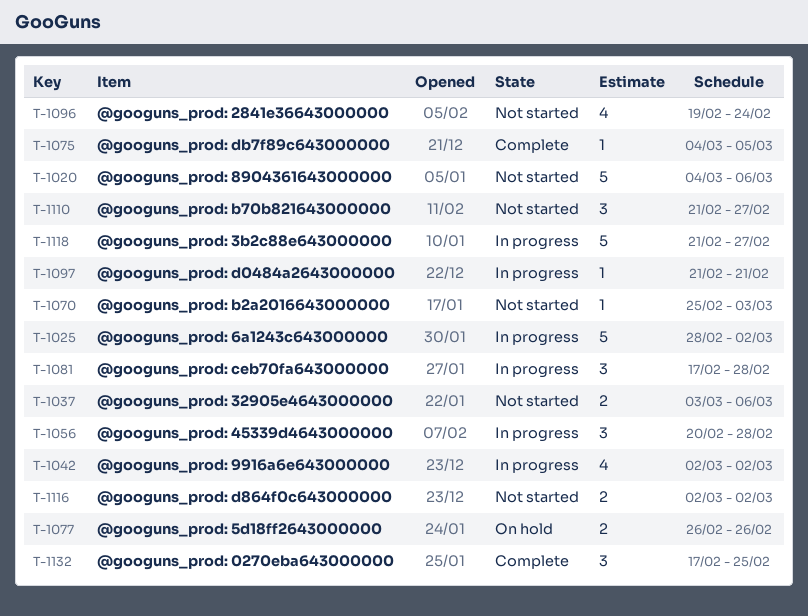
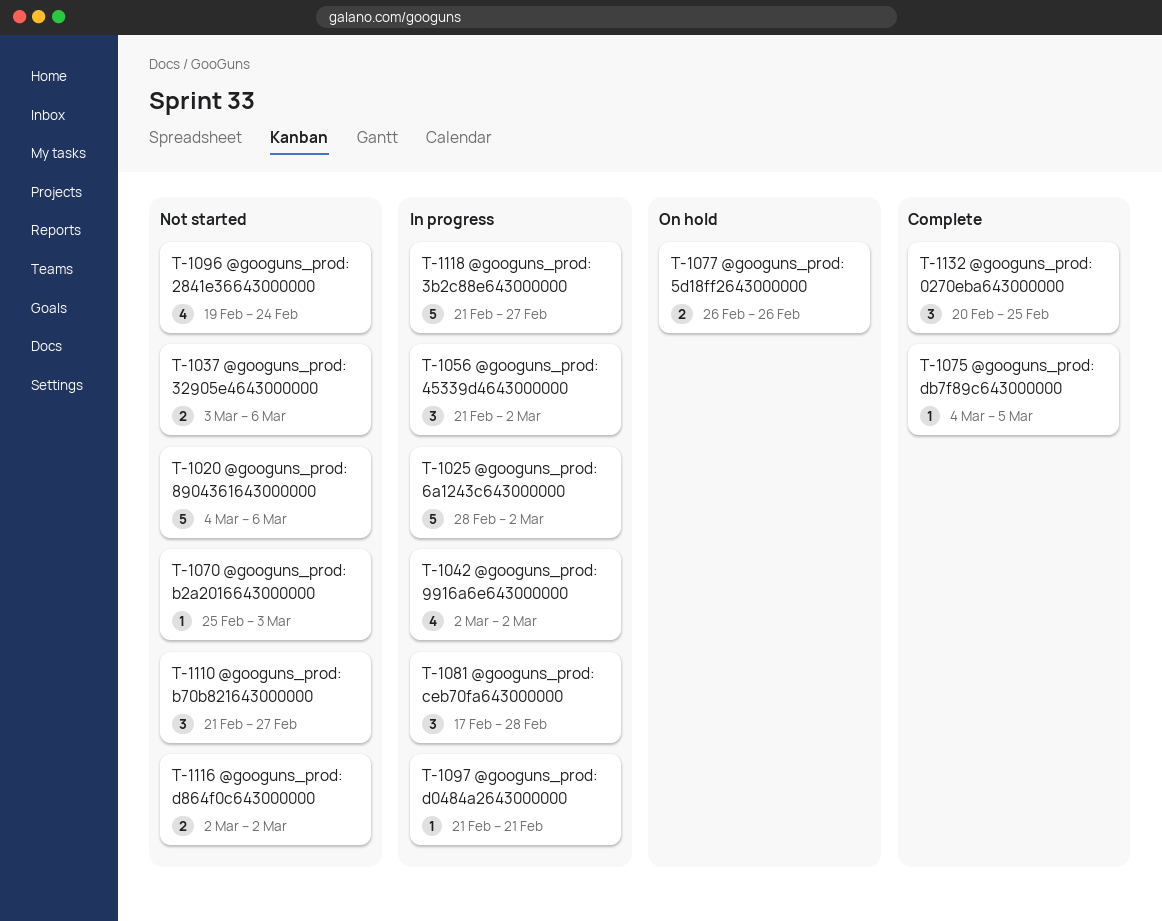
T-1056, start: Feb 20 -> Feb 21
T-1056, due: Feb 28 -> Mar 2
T-1132, start: Feb 17 -> Feb 20

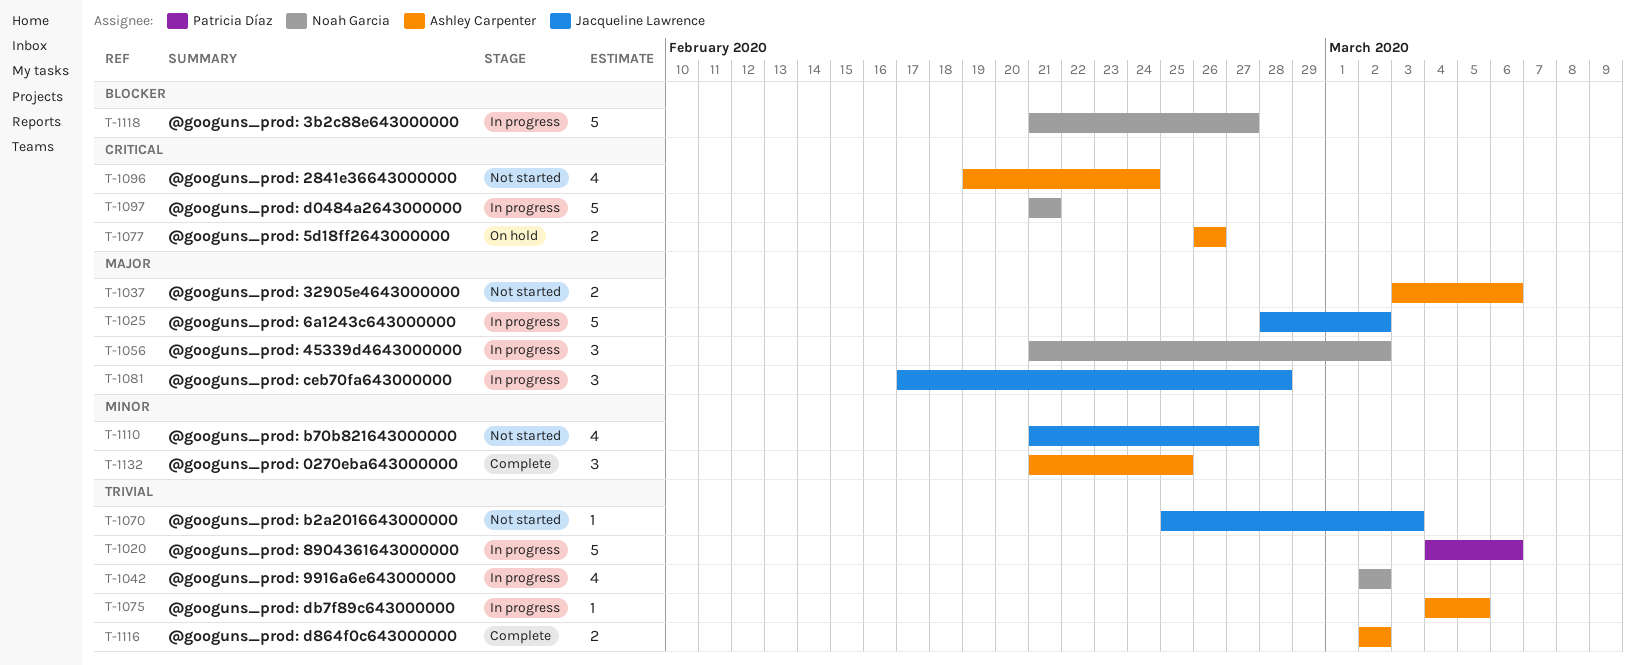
T-1020, status: Not started -> In progress
T-1075, status: Complete -> In progress
T-1097, estimate: 1 -> 5
T-1110, estimate: 3 -> 4
T-1116, status: Not started -> Complete
T-1132, start: Feb 20 -> Feb 21

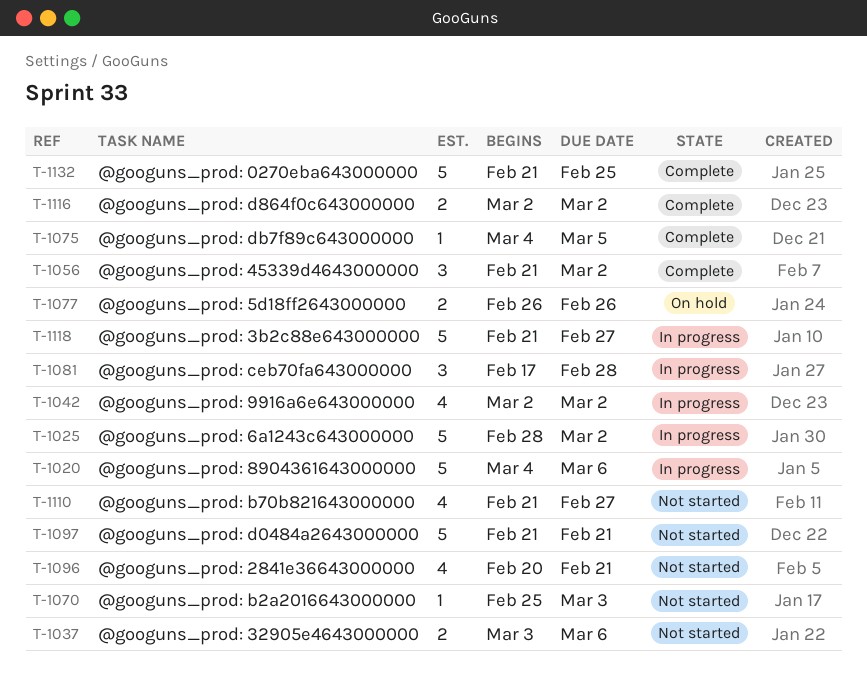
T-1056, status: In progress -> Complete
T-1075, status: In progress -> Complete
T-1096, start: Feb 19 -> Feb 20
T-1096, due: Feb 24 -> Feb 21
T-1097, status: In progress -> Not started
T-1132, estimate: 3 -> 5

